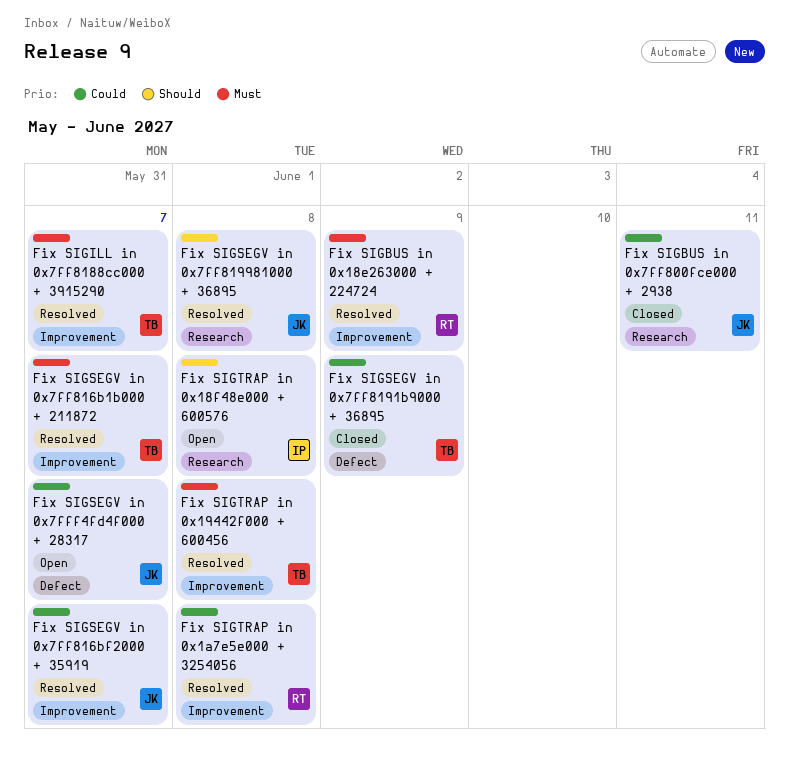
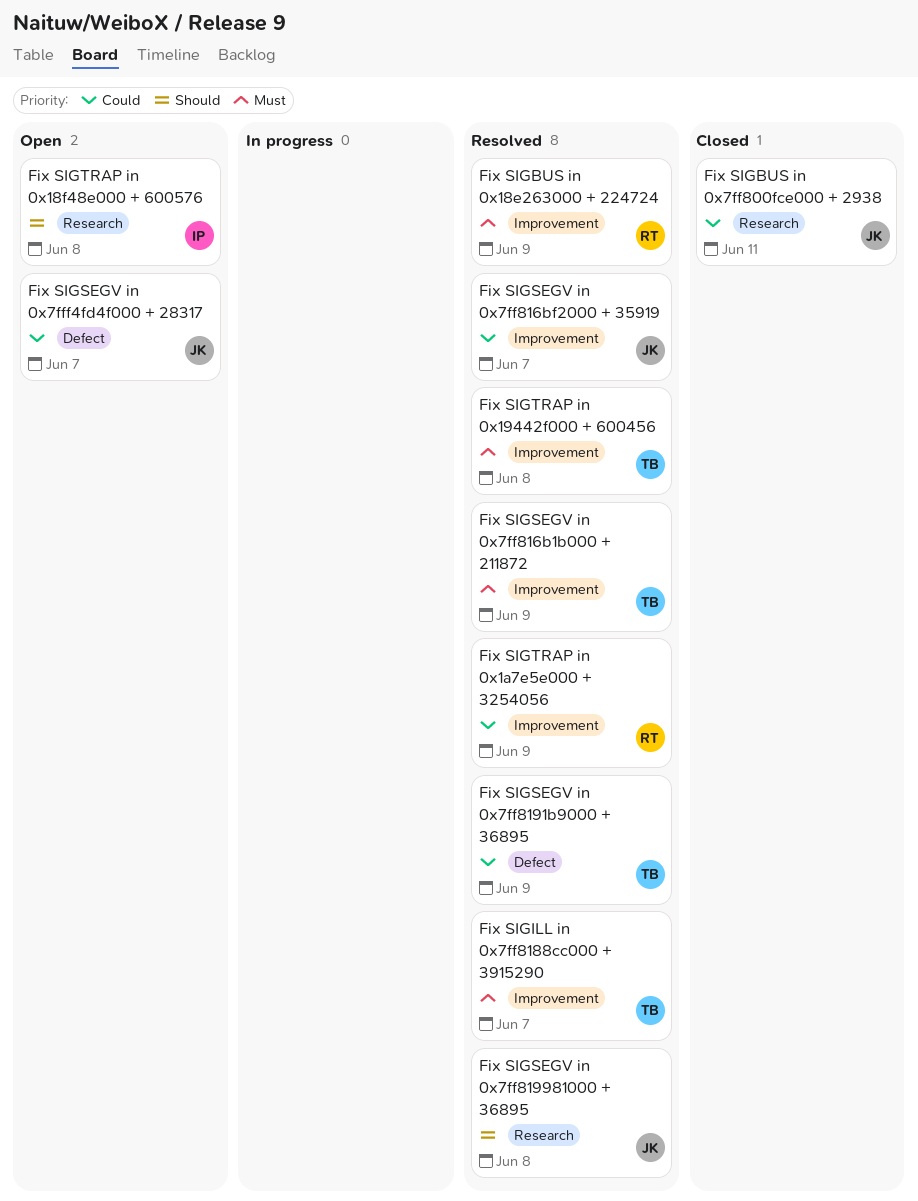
Fix SIGSEGV in 0x7ff816b1b000 + 211872, due: Jun 7 -> Jun 9
Fix SIGSEGV in 0x7ff8191b9000 + 36895, status: Closed -> Resolved
Fix SIGTRAP in 0x1a7e5e000 + 3254056, due: Jun 8 -> Jun 9

